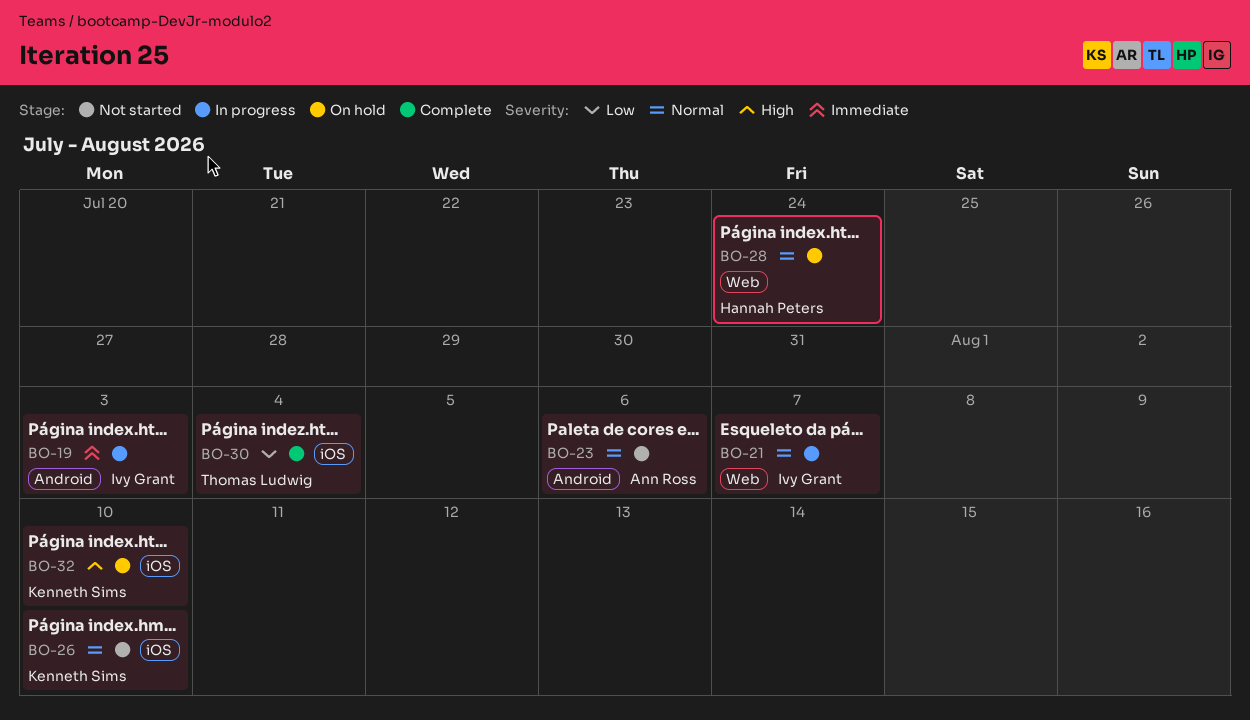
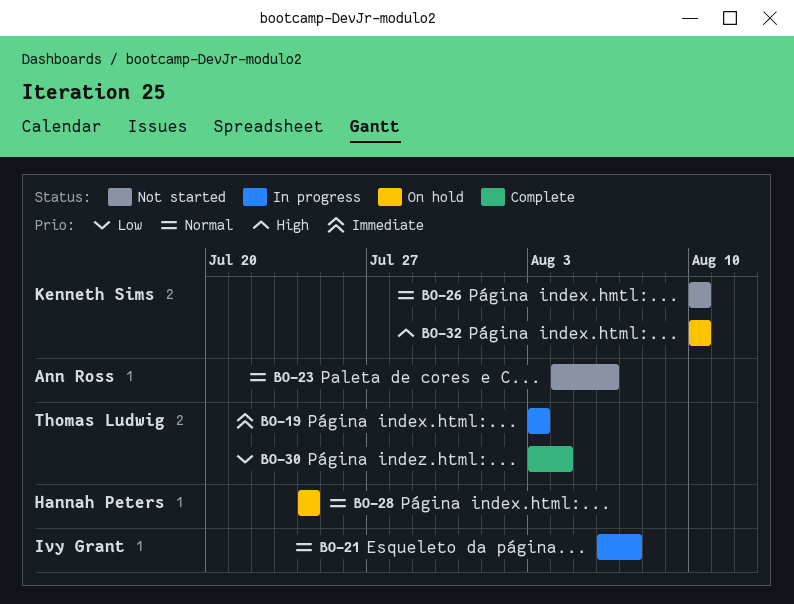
BO-19, owner: Ivy Grant -> Thomas Ludwig

